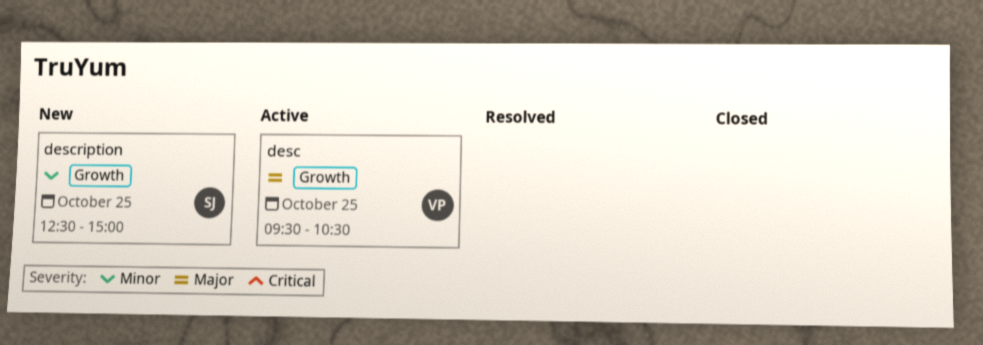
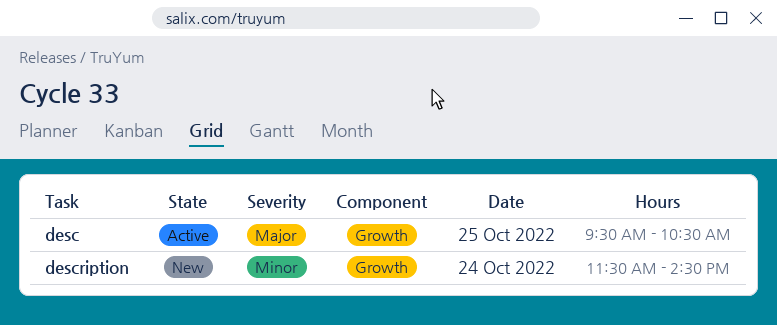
description, day: Oct 25 -> Oct 24
description, begins: 12:30 -> 11:30
description, ends: 15:00 -> 14:30

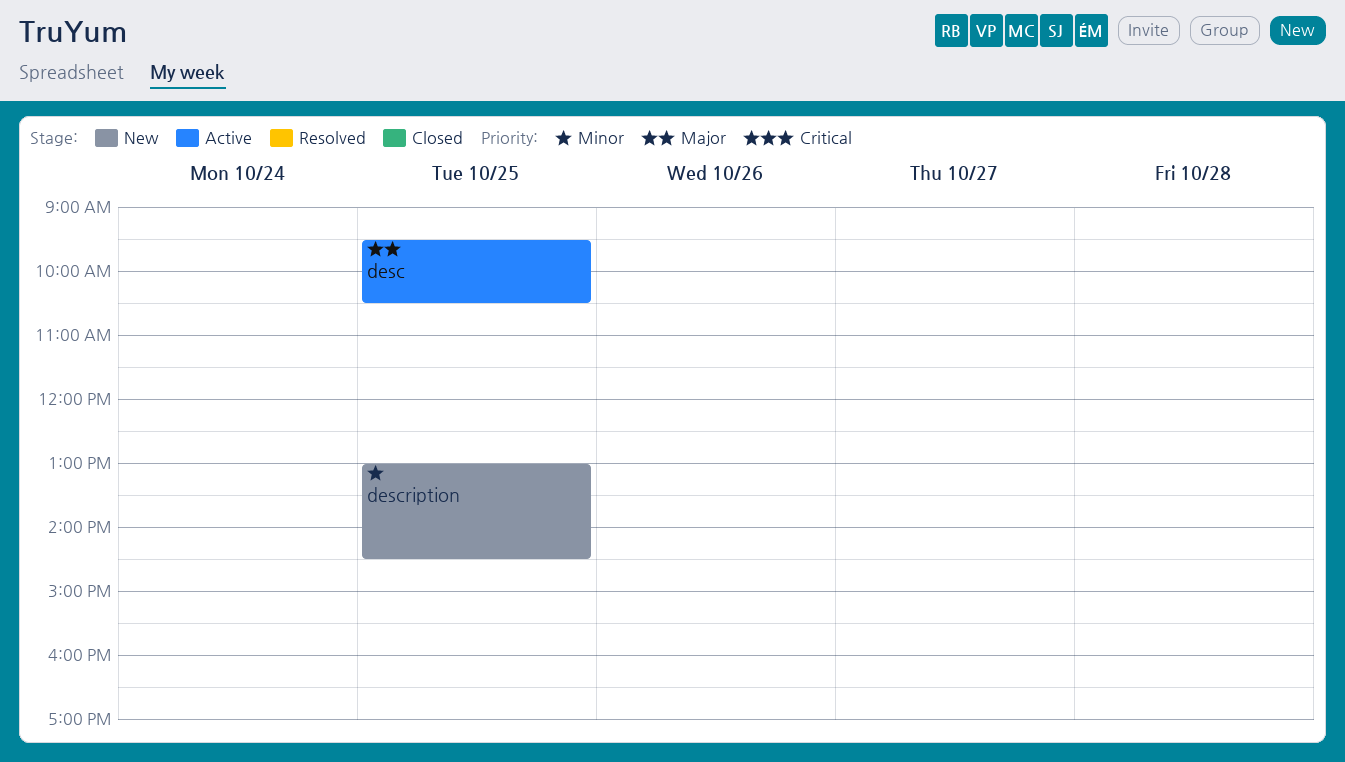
description, day: Oct 24 -> Oct 25
description, begins: 11:30 -> 13:00

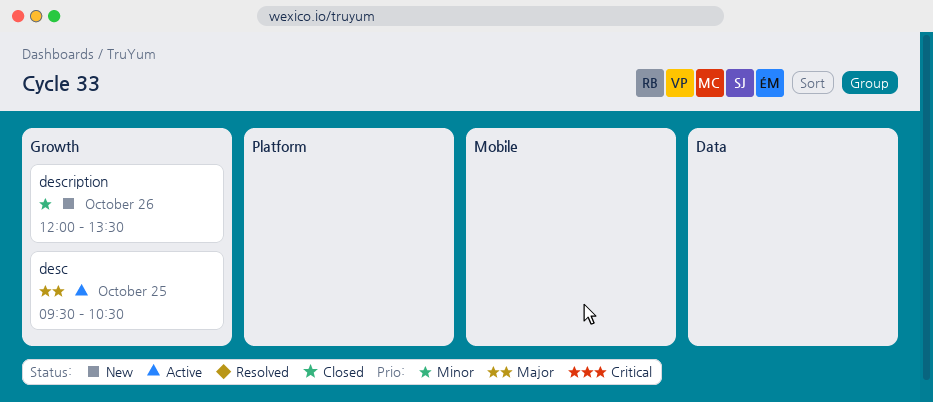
description, day: Oct 25 -> Oct 26
description, begins: 13:00 -> 12:00
description, ends: 14:30 -> 13:30

